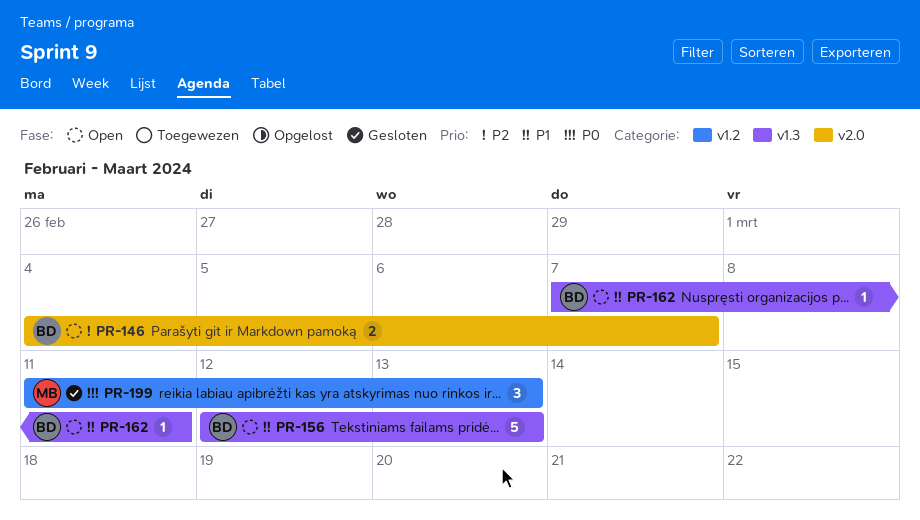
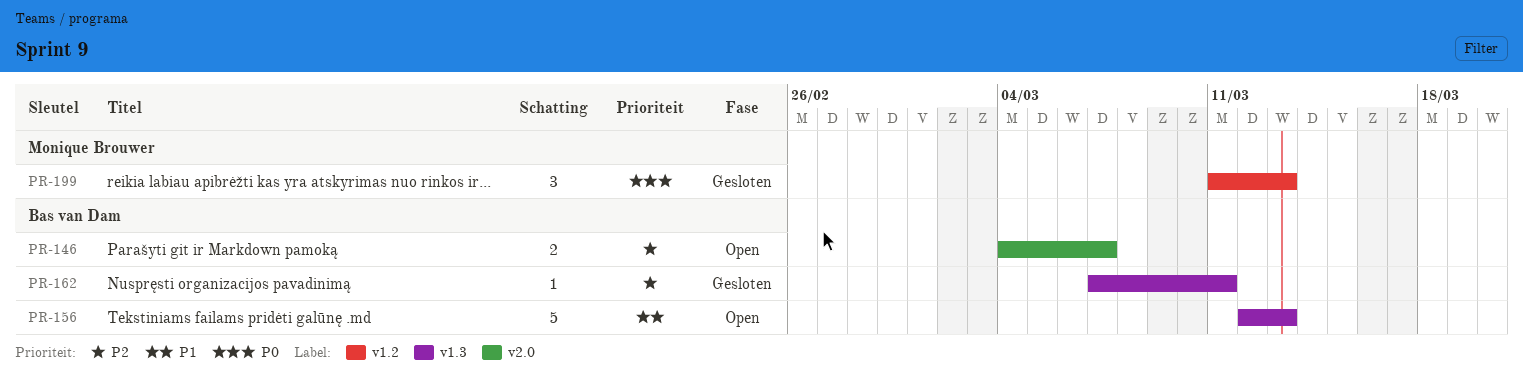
PR-162, status: Open -> Gesloten
PR-162, priority: P1 -> P2

